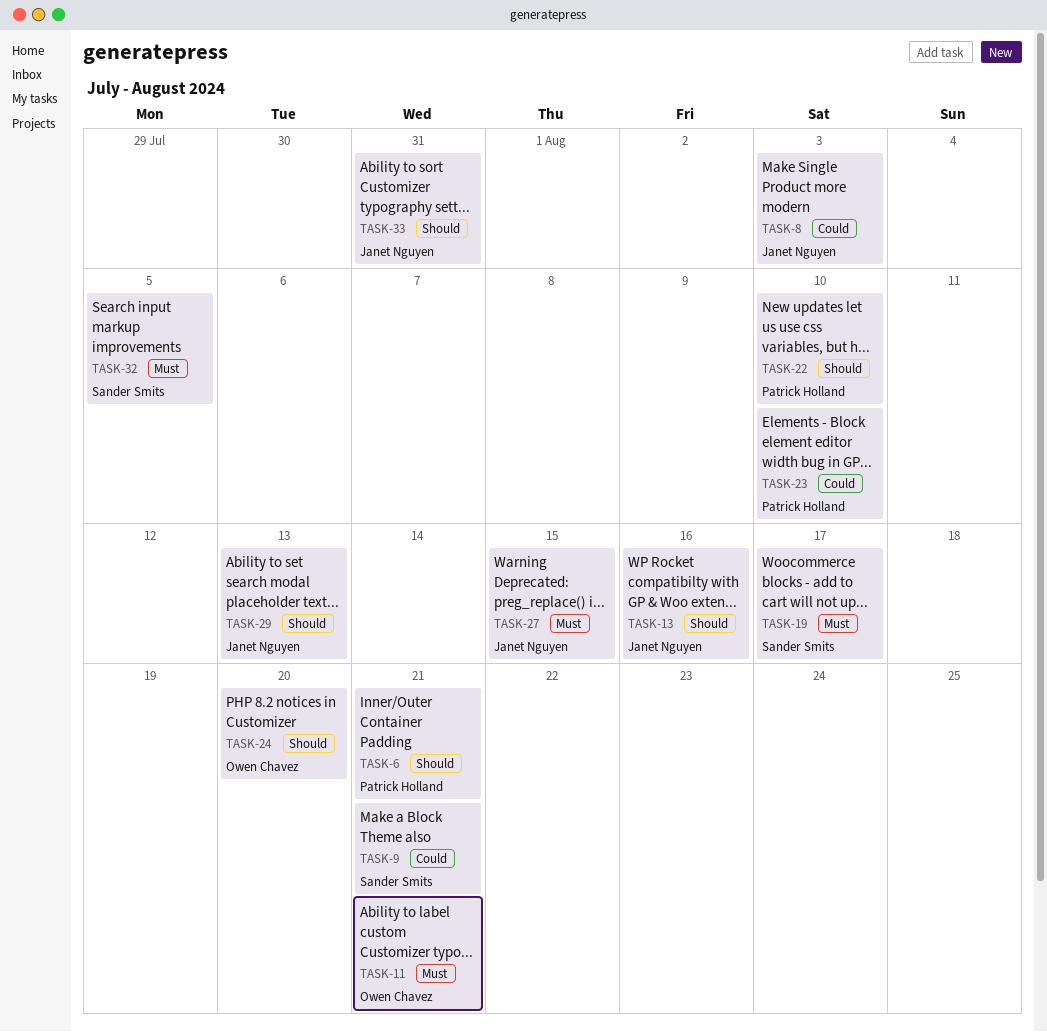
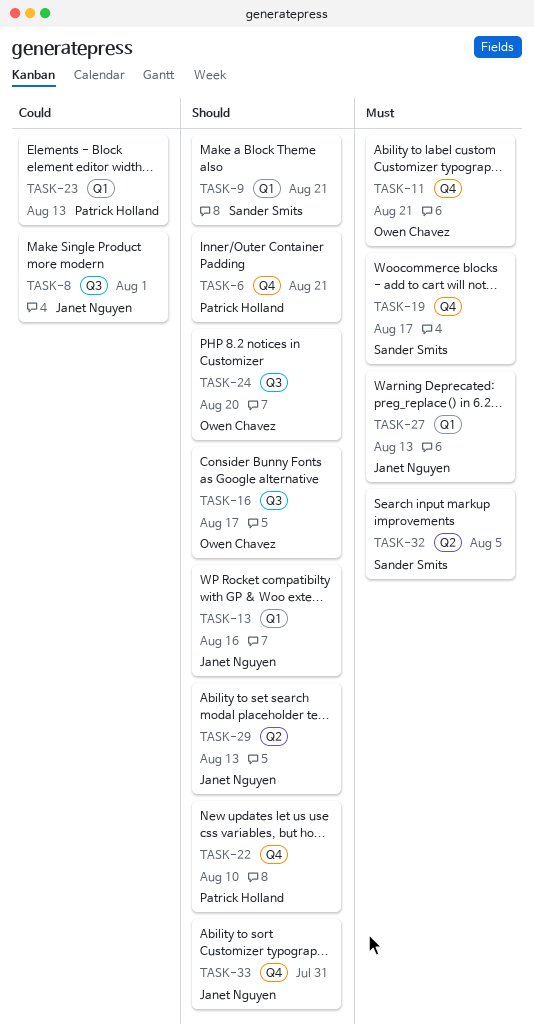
TASK-8, due: Aug 3 -> Aug 1
TASK-9, priority: Could -> Should
TASK-16: none -> present
TASK-23, due: Aug 10 -> Aug 13
TASK-27, due: Aug 15 -> Aug 13

